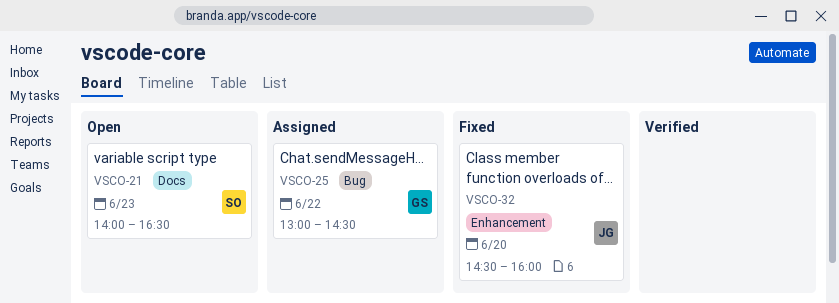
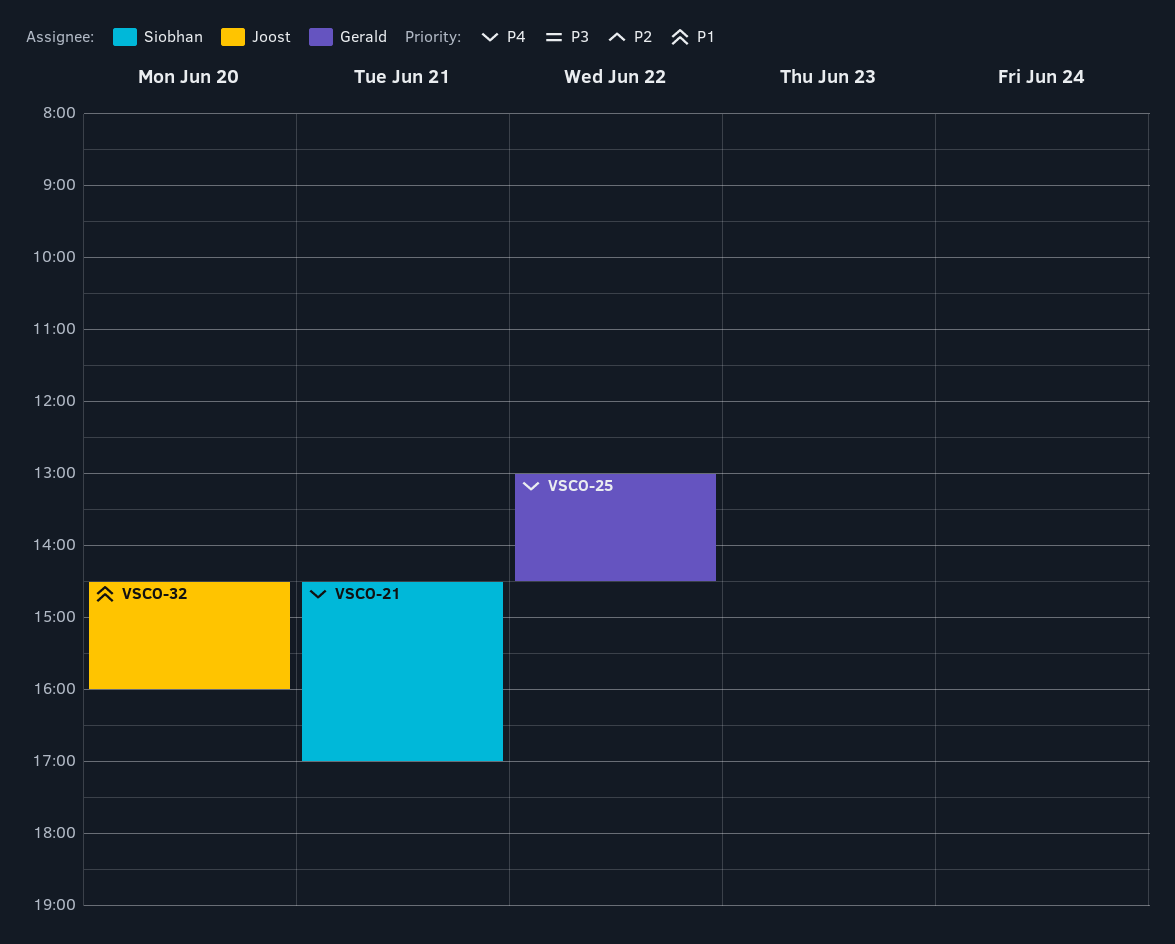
VSCO-21, day: Jun 23 -> Jun 21
VSCO-21, begins: 14:00 -> 14:30
VSCO-21, ends: 16:30 -> 17:00

